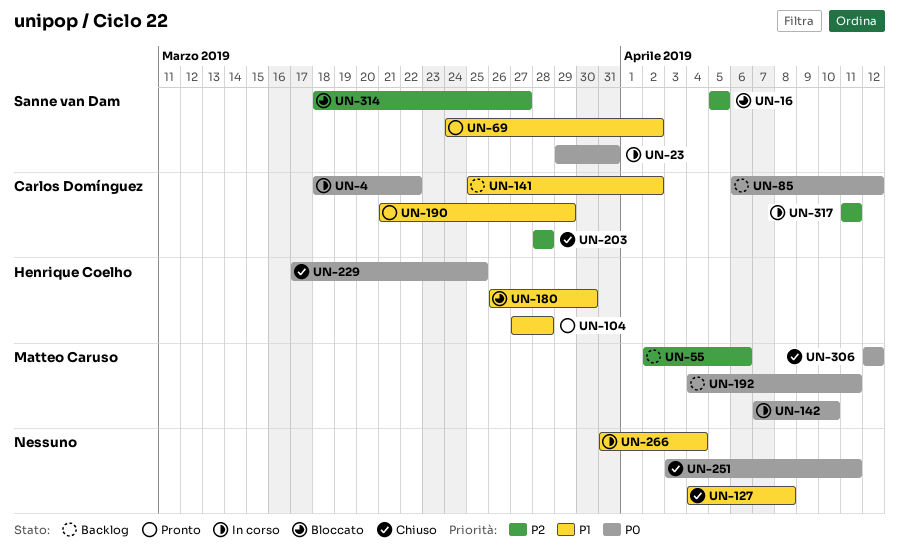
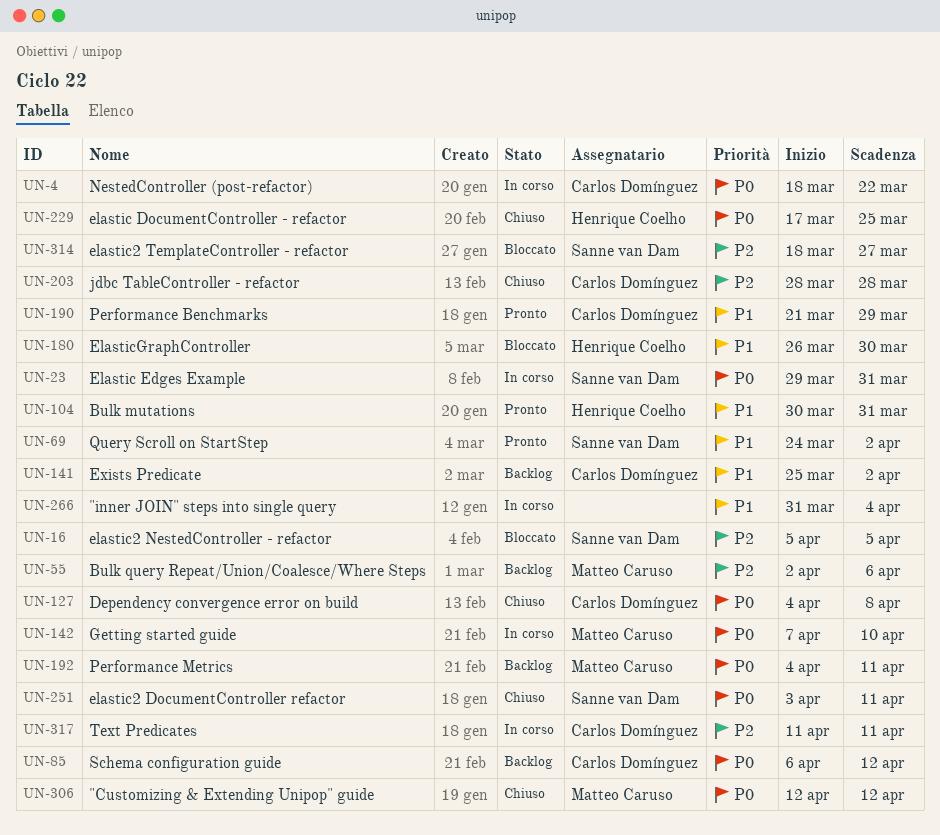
UN-104, start: Mar 27 -> Mar 30
UN-104, due: Mar 28 -> Mar 31
UN-127, owner: none -> Carlos Domínguez
UN-127, priority: P1 -> P0
UN-251, owner: none -> Sanne van Dam

